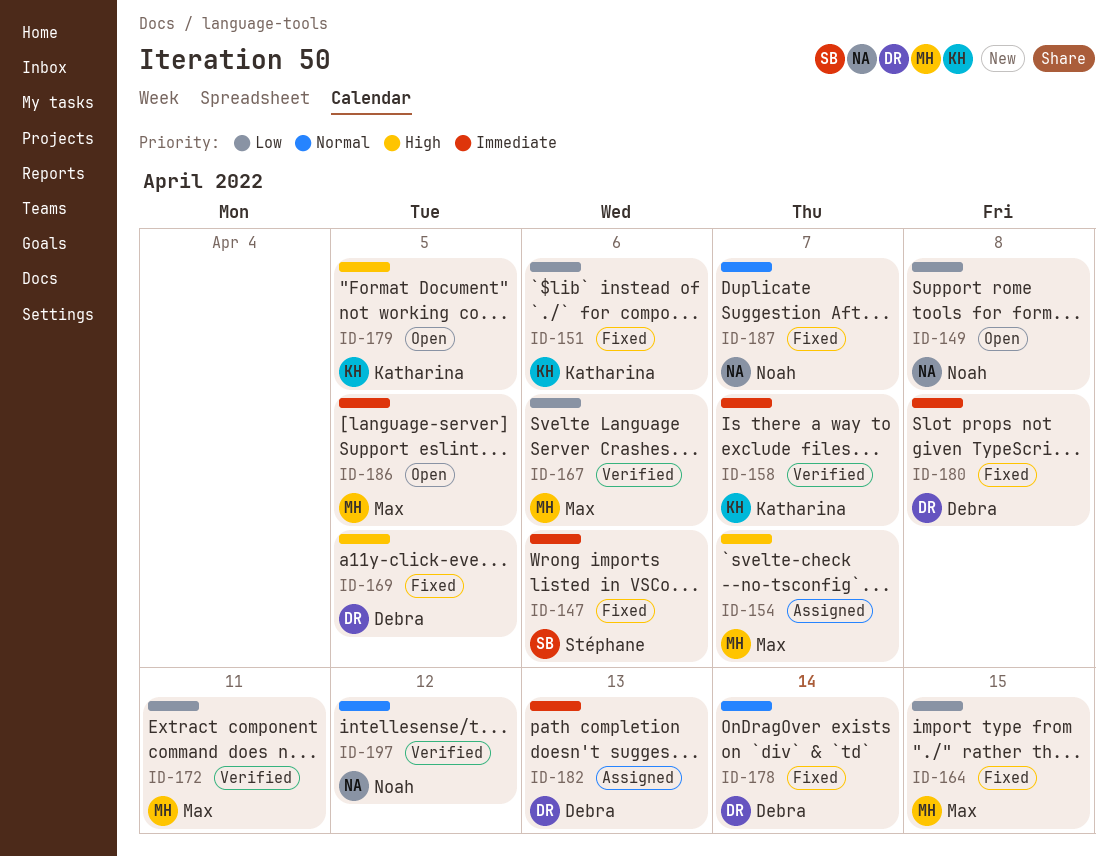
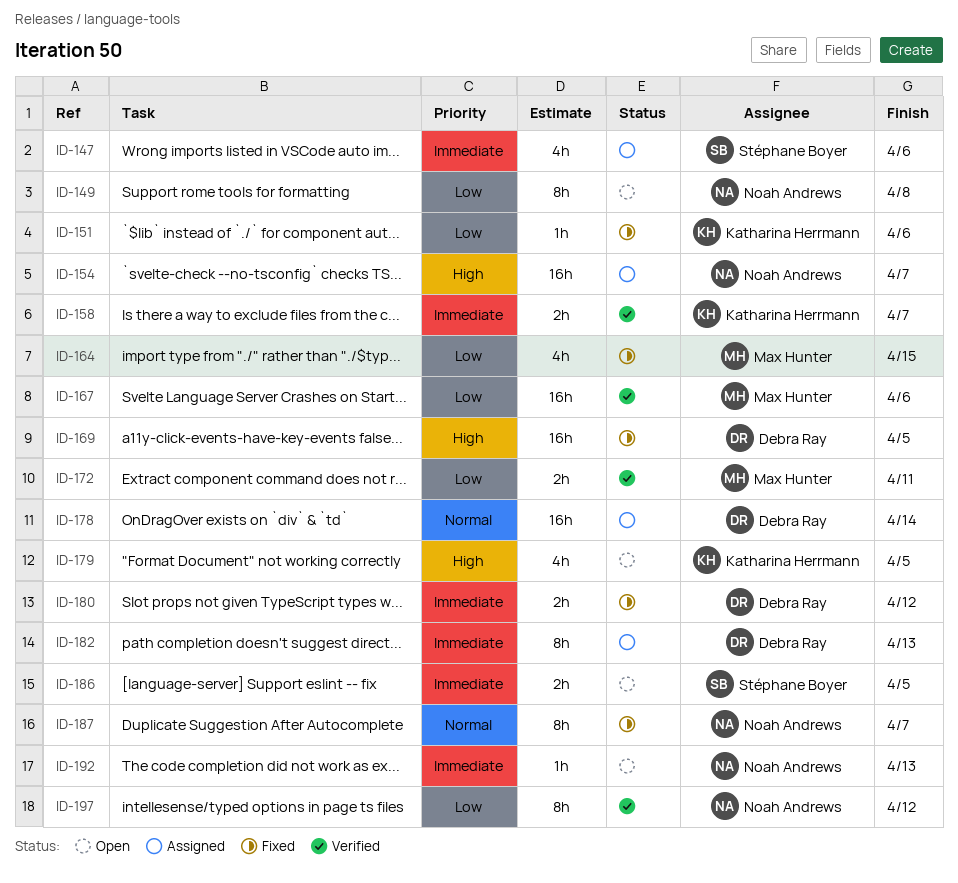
ID-147, status: Fixed -> Assigned
ID-154, owner: Max Hunter -> Noah Andrews
ID-178, status: Fixed -> Assigned
ID-180, due: Apr 8 -> Apr 12
ID-186, owner: Max Hunter -> Stéphane Boyer
ID-192: none -> present
ID-197, priority: Normal -> Low

